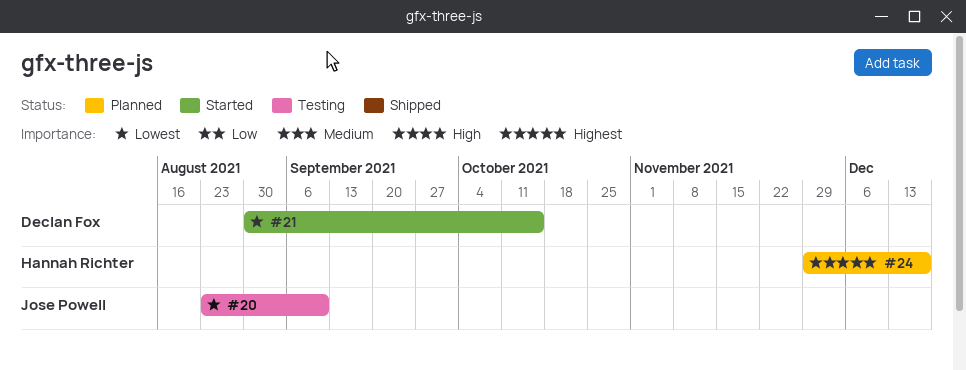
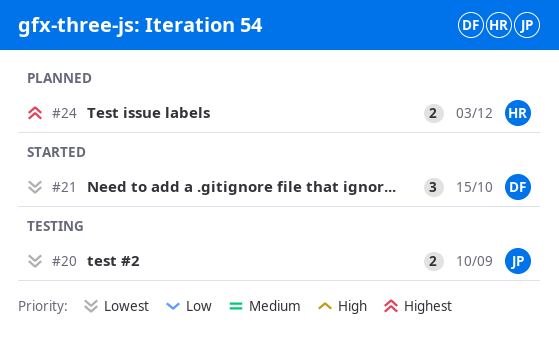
#24, due: Dec 17 -> Dec 3

